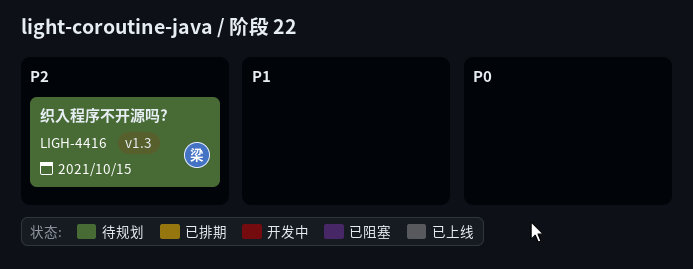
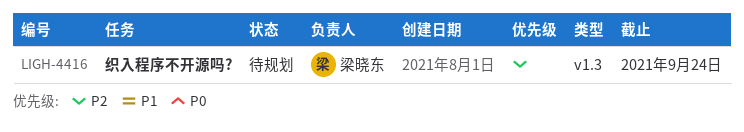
LIGH-4416, due: Oct 15 -> Sep 24

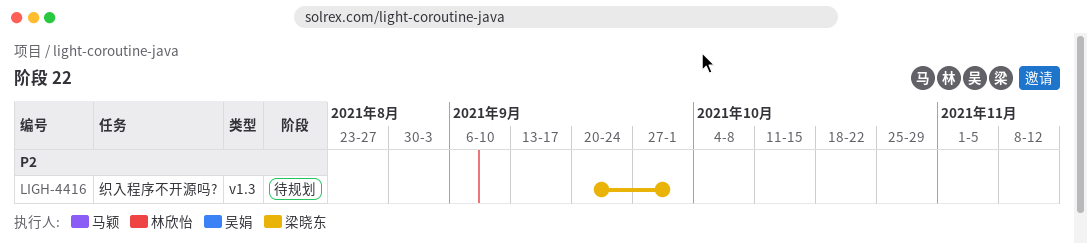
LIGH-4416, due: Sep 24 -> Oct 1

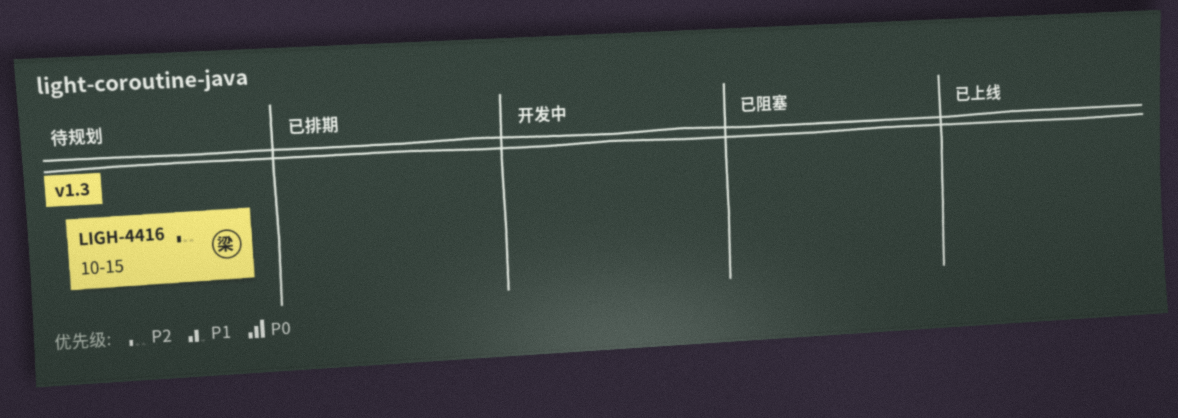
LIGH-4416, due: Oct 1 -> Oct 15

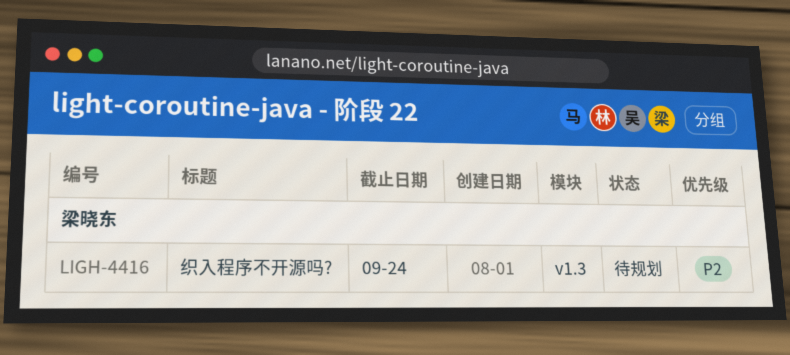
LIGH-4416, due: Oct 15 -> Sep 24

